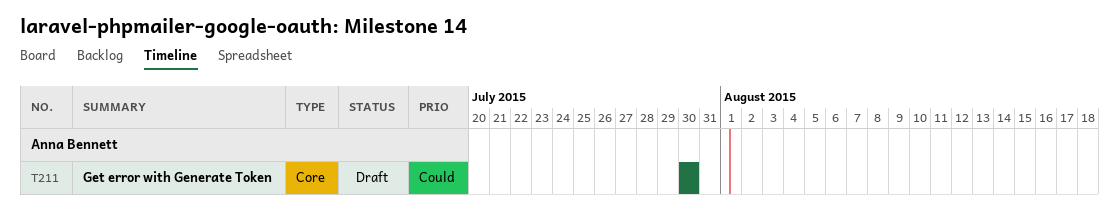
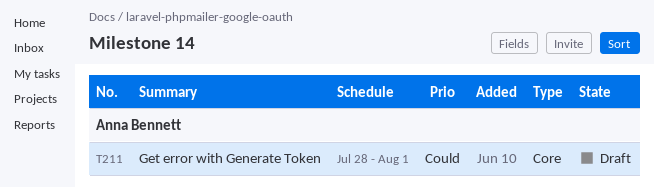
T211, start: Jul 30 -> Jul 28
T211, due: Jul 30 -> Aug 1

